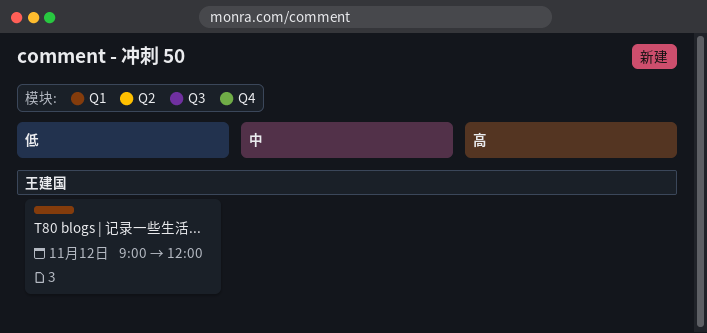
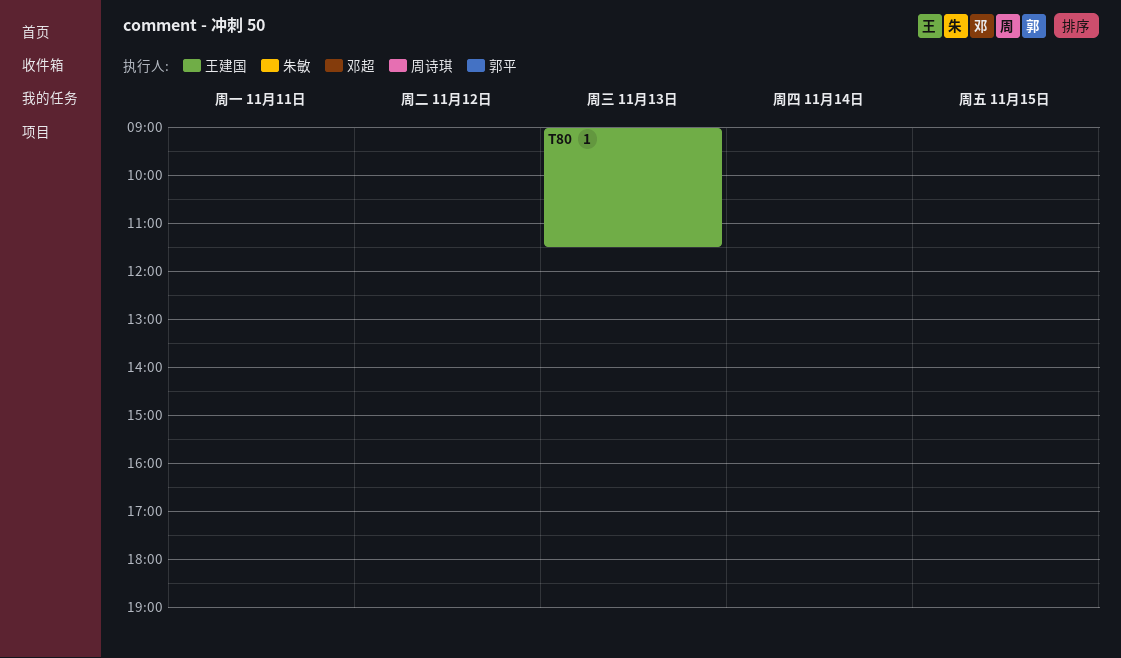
T80, day: Nov 12 -> Nov 13
T80, ends: 12:00 -> 11:30

